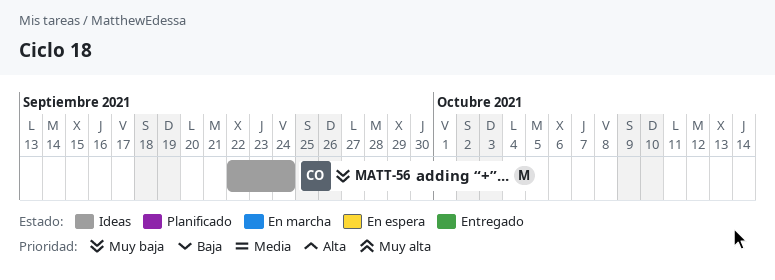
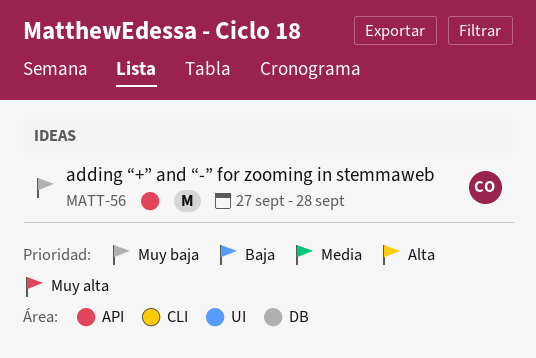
MATT-56, start: Sep 22 -> Sep 27
MATT-56, due: Sep 24 -> Sep 28

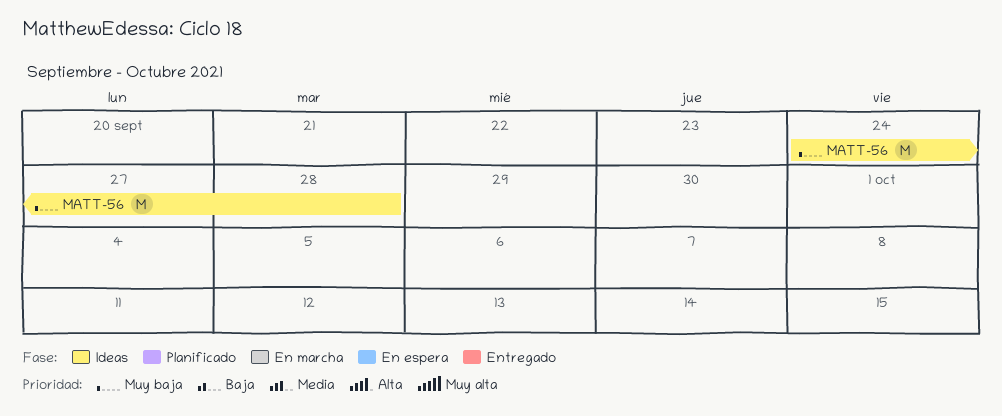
MATT-56, start: Sep 27 -> Sep 24

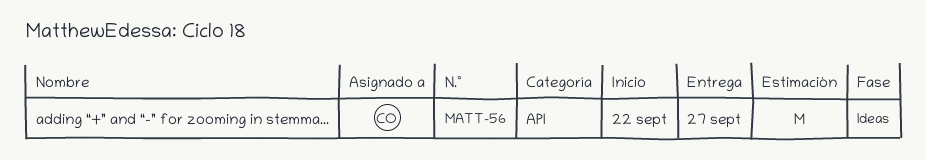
MATT-56, start: Sep 24 -> Sep 22
MATT-56, due: Sep 28 -> Sep 27

